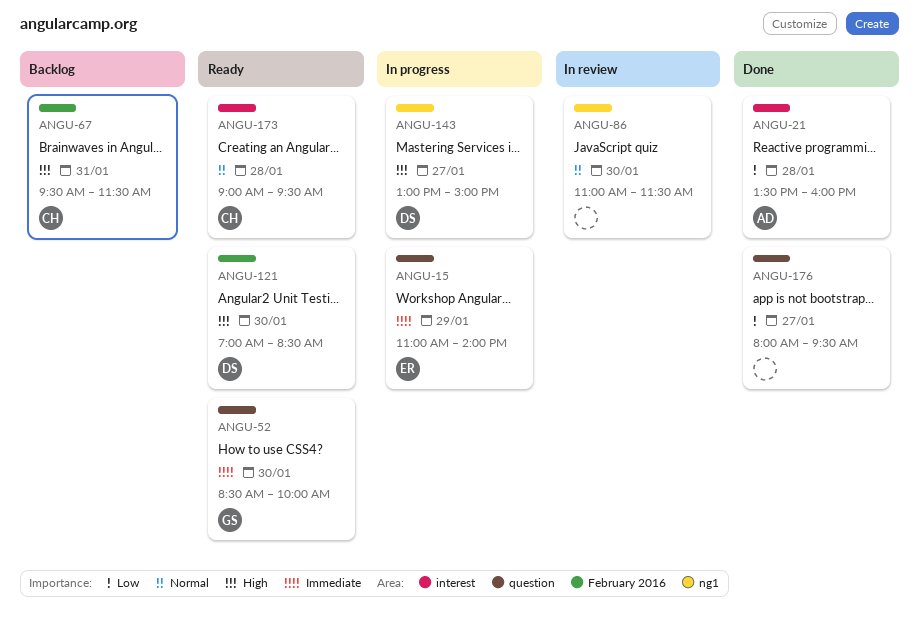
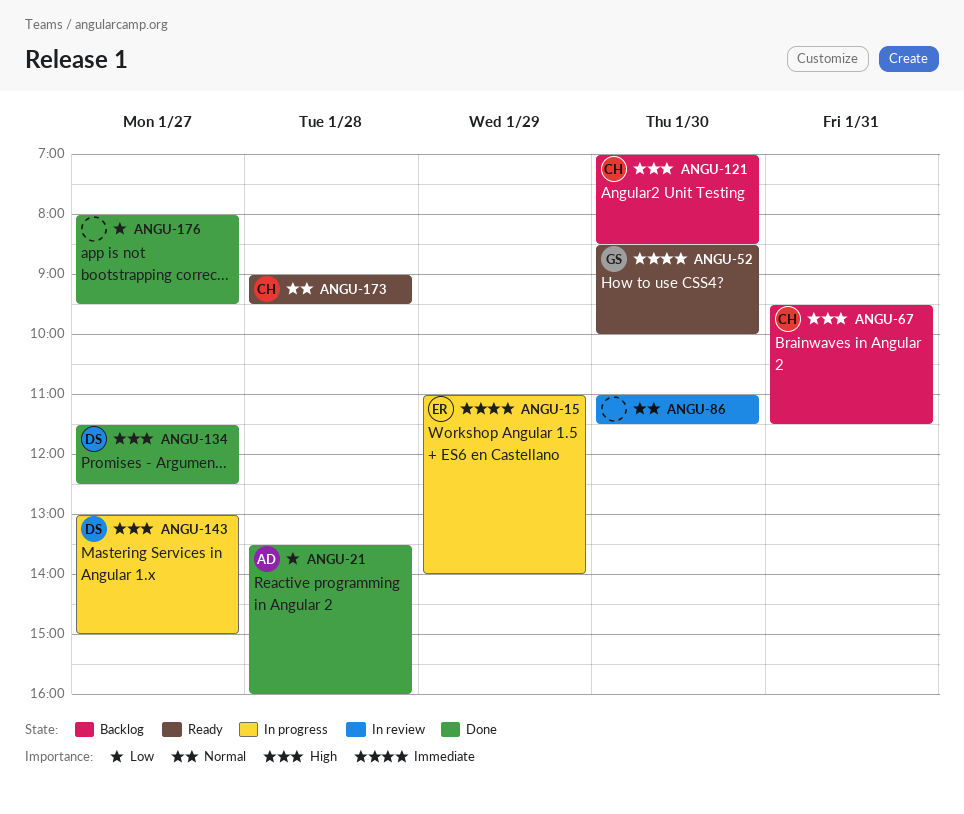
ANGU-121, status: Ready -> Backlog
ANGU-121, owner: DS -> CH
ANGU-134: none -> present

